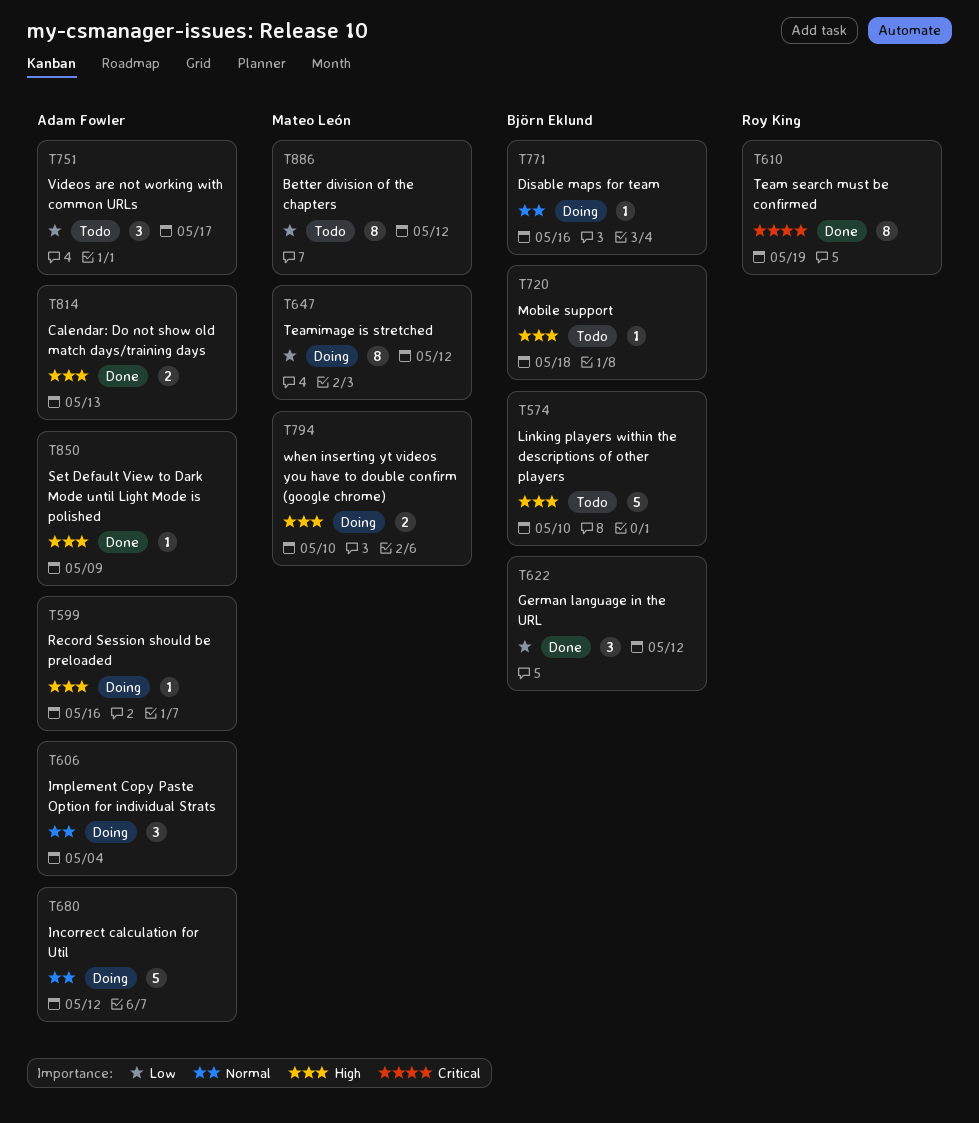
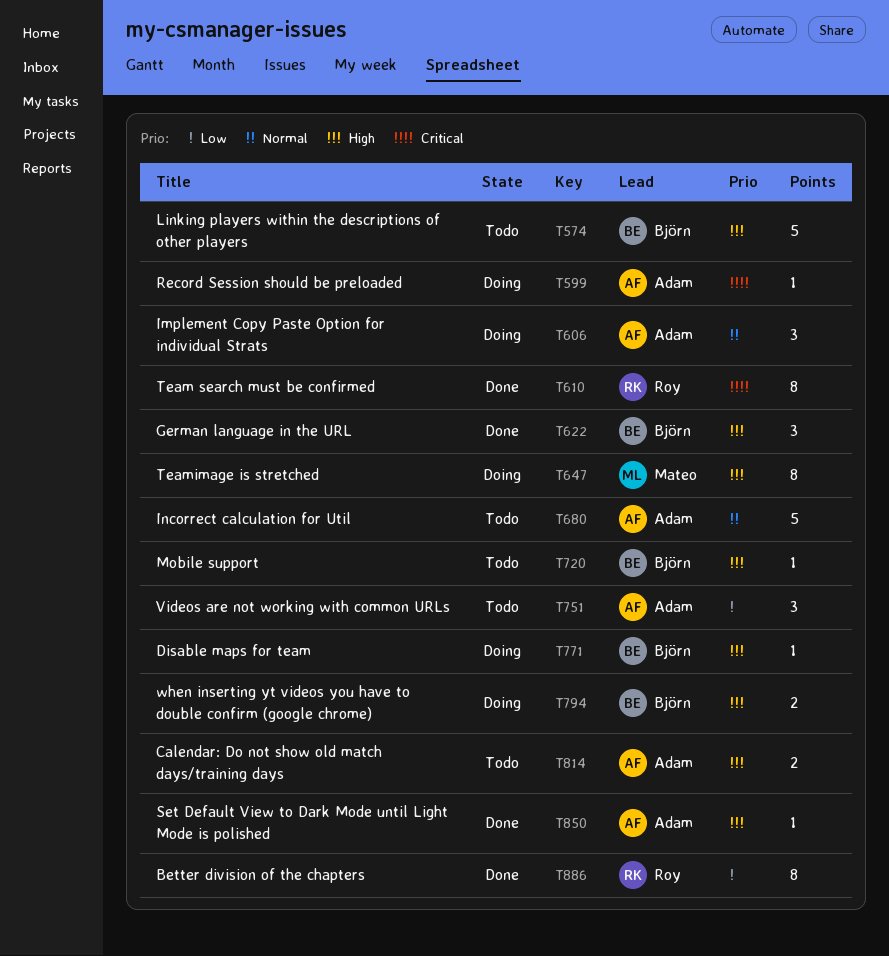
T599, priority: High -> Critical
T622, priority: Low -> High
T647, priority: Low -> High
T680, status: Doing -> Todo
T771, priority: Normal -> High
T794, owner: Mateo León -> Björn Eklund
T814, status: Done -> Todo
T886, status: Todo -> Done
T886, owner: Mateo León -> Roy King

